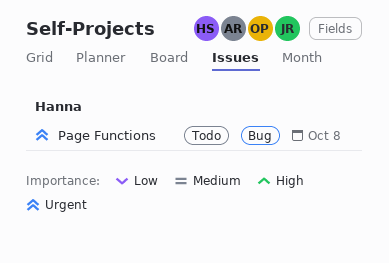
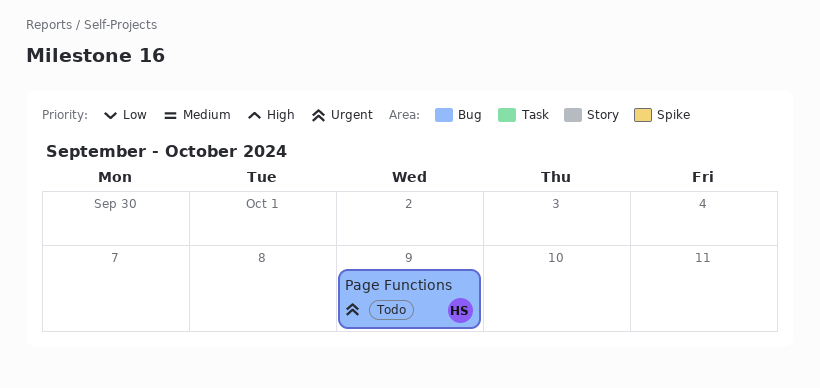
Page Functions, due: Oct 8 -> Oct 9

